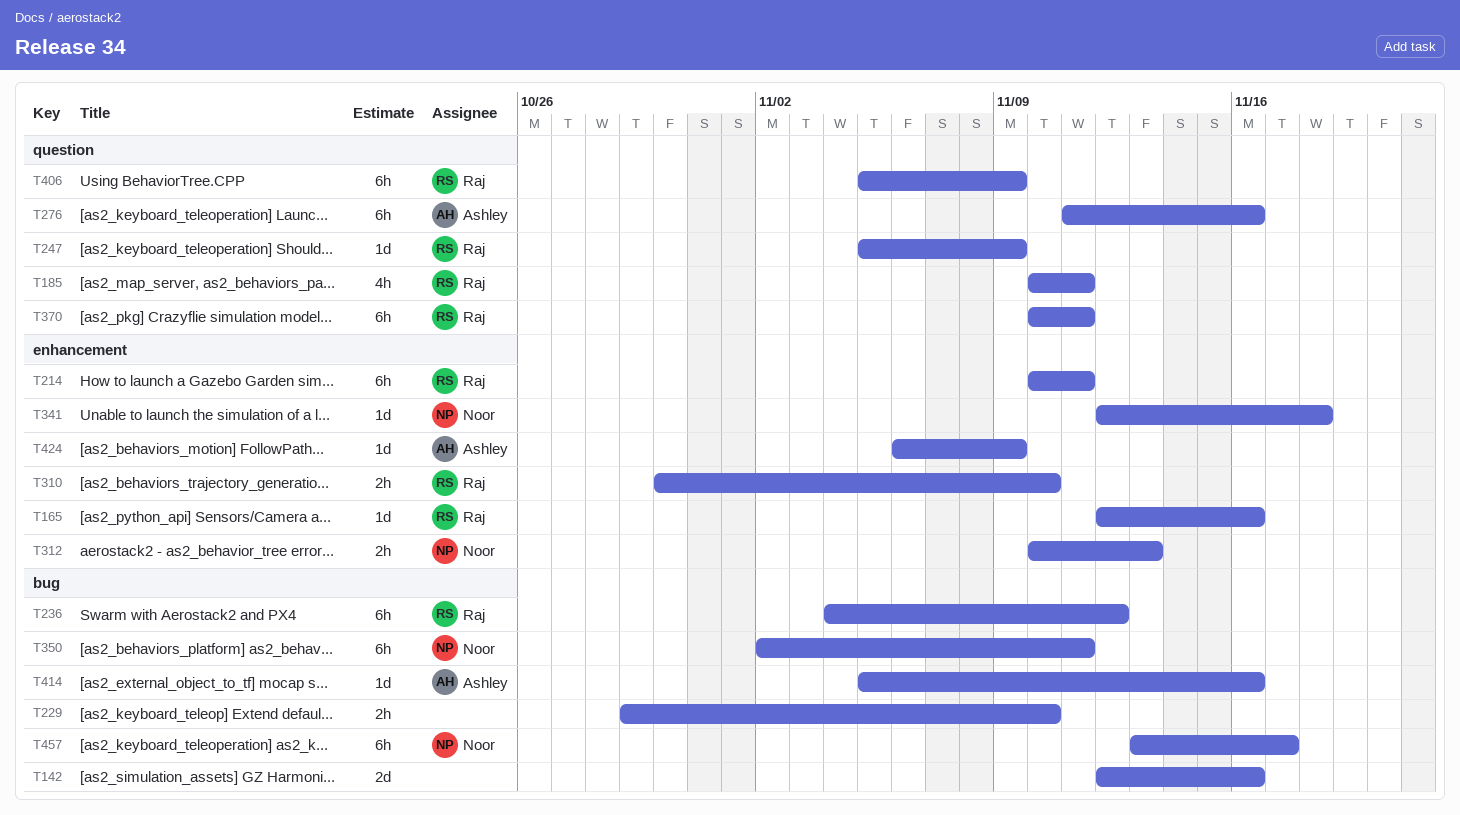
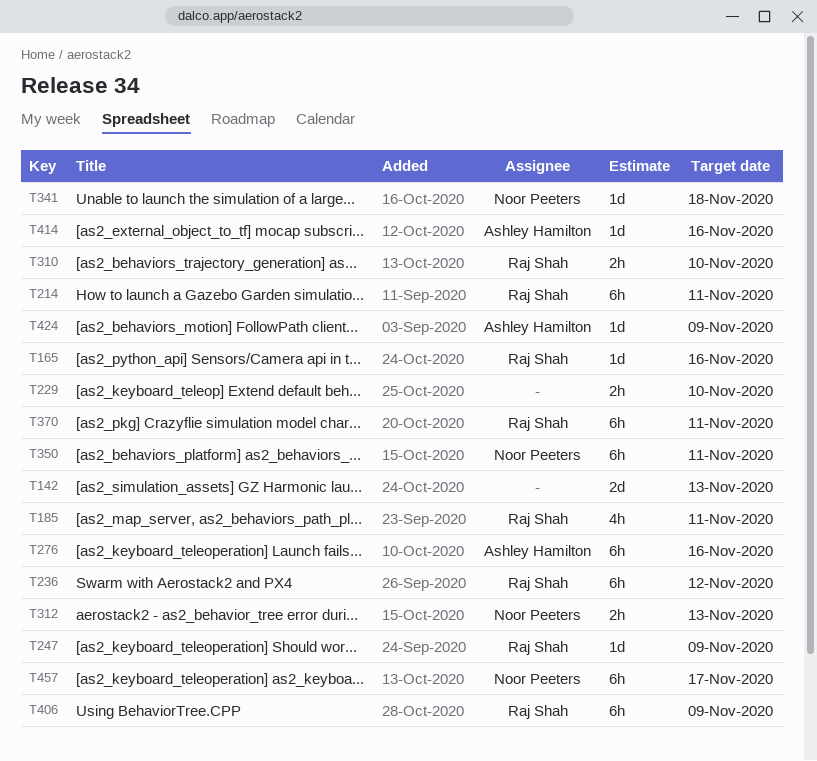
T142, due: Nov 16 -> Nov 13

